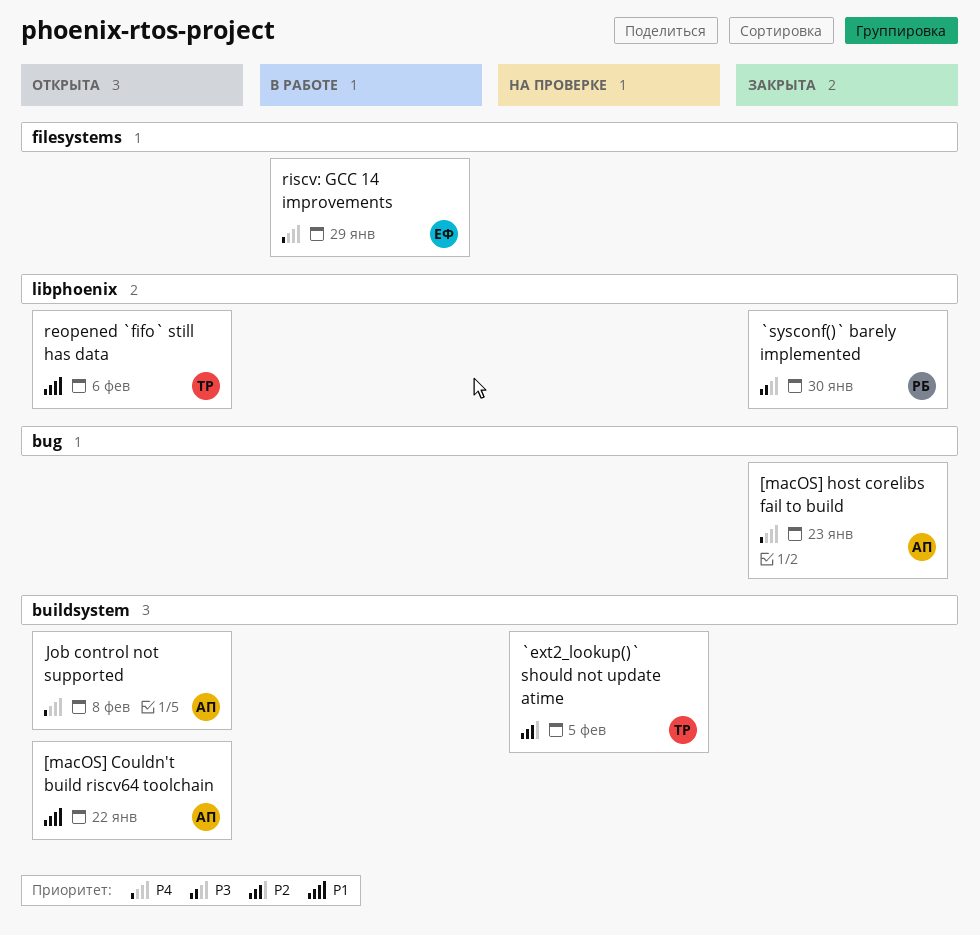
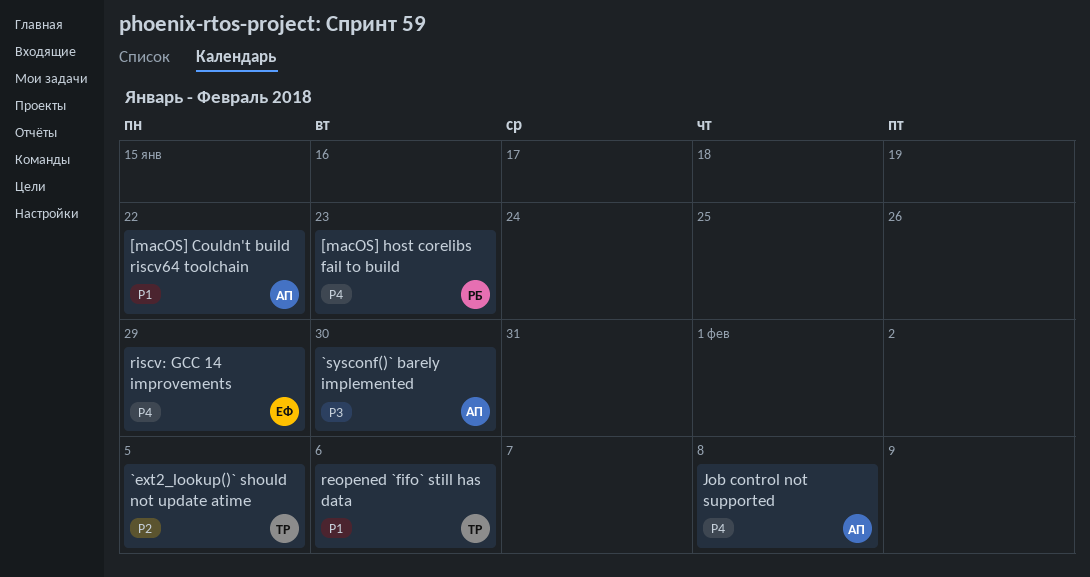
[macOS] host corelibs fail to build, owner: АП -> РБ
`sysconf()` barely implemented, owner: РБ -> АП

